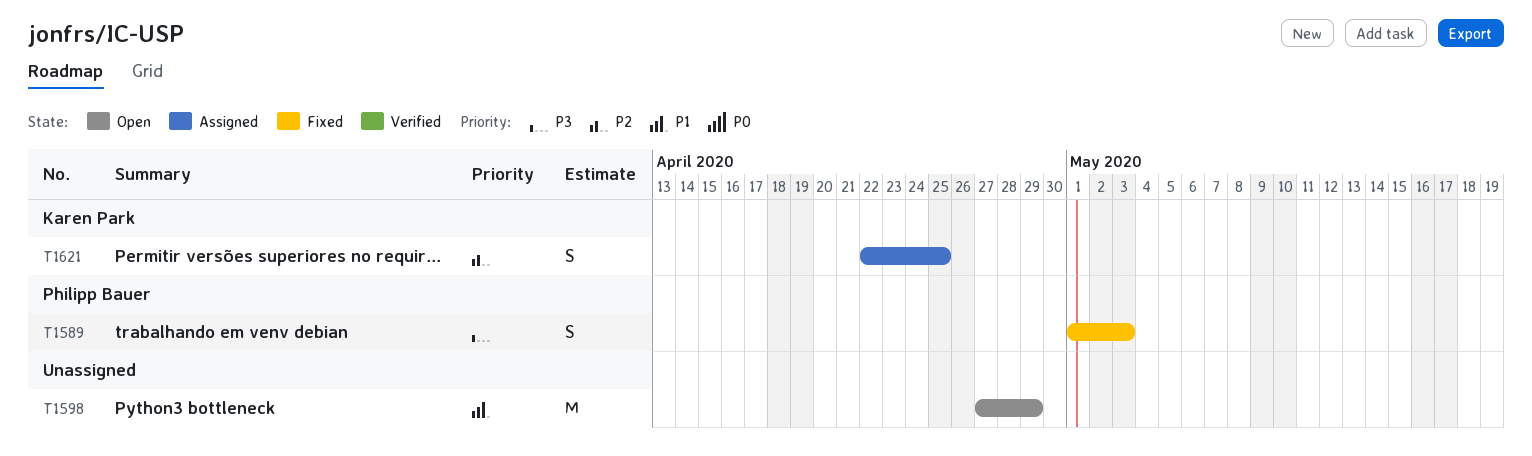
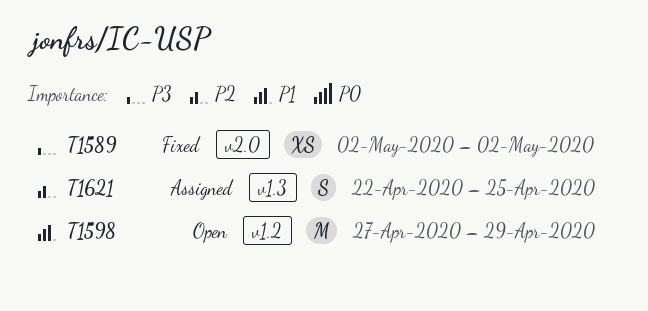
T1589, estimate: S -> XS
T1589, start: May 1 -> May 2
T1589, due: May 3 -> May 2

